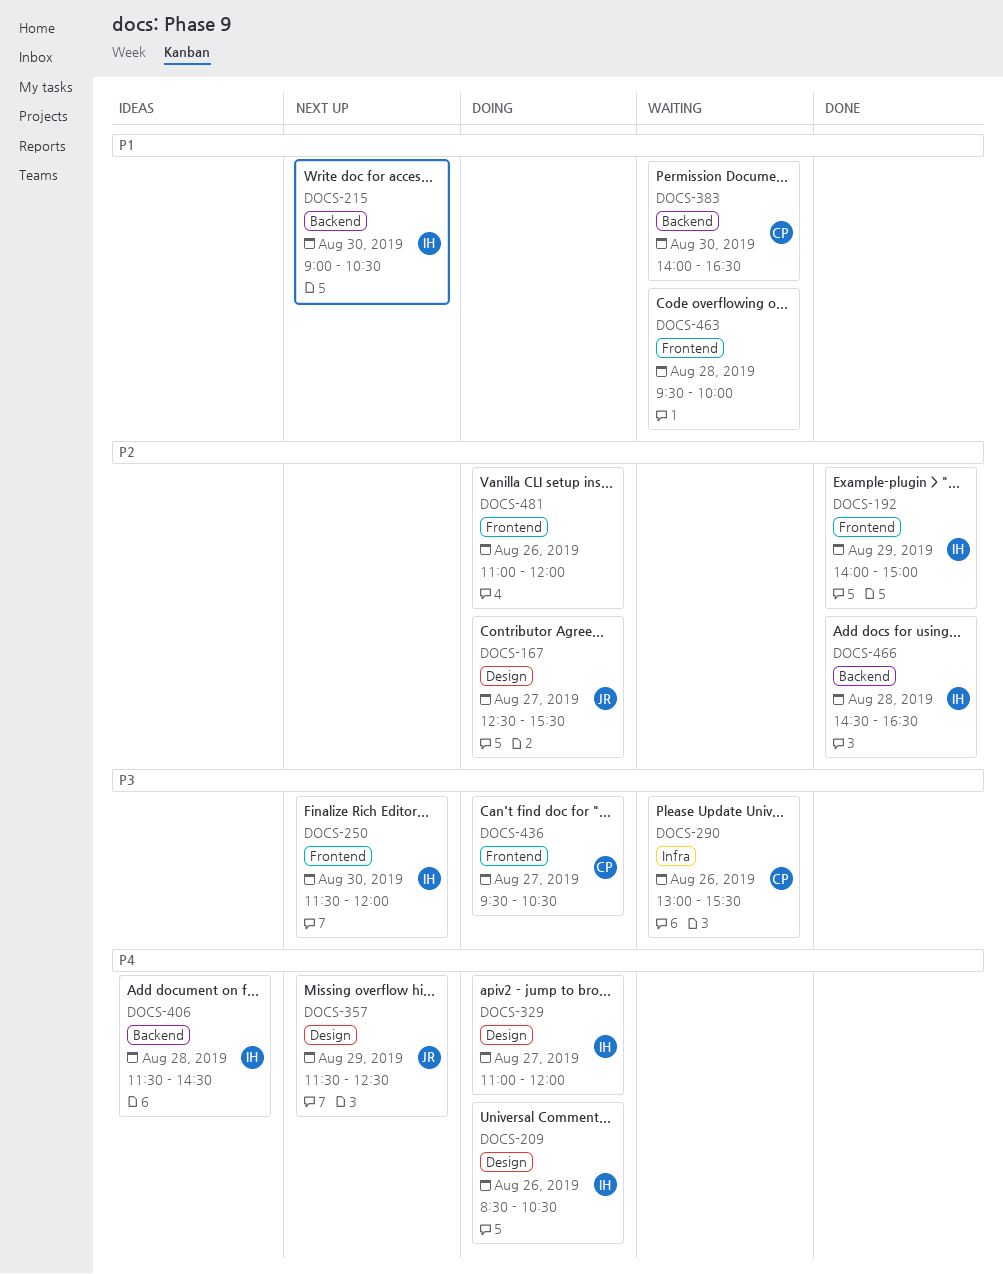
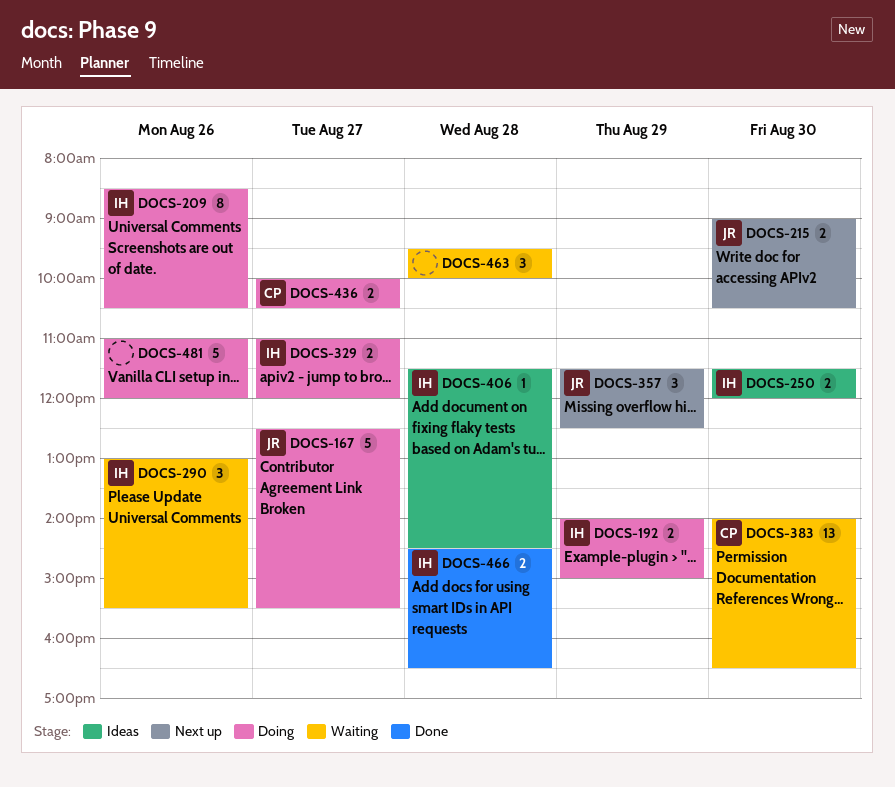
DOCS-192, status: Done -> Doing
DOCS-215, owner: IH -> JR
DOCS-250, status: Next up -> Ideas
DOCS-290, owner: CP -> IH
DOCS-436, begins: 09:30 -> 10:00

